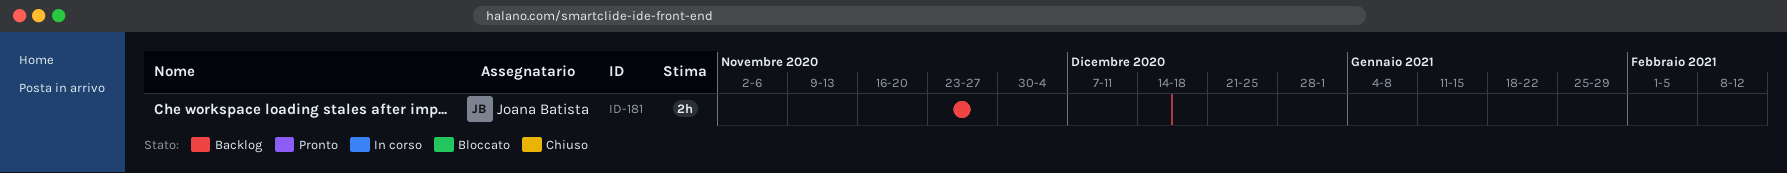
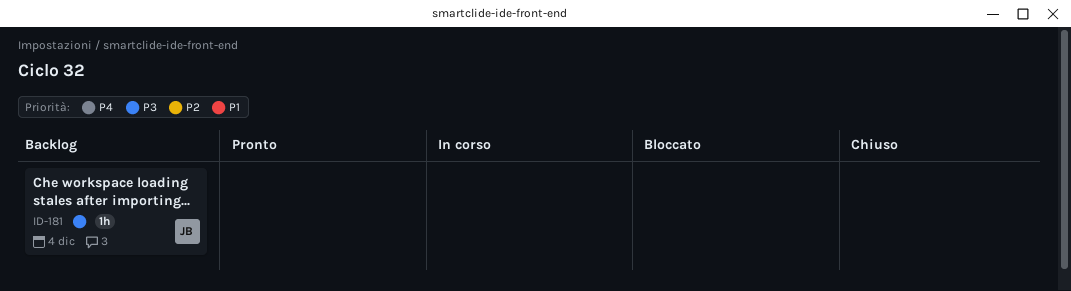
ID-181, estimate: 2h -> 1h
ID-181, due: Nov 27 -> Dec 4

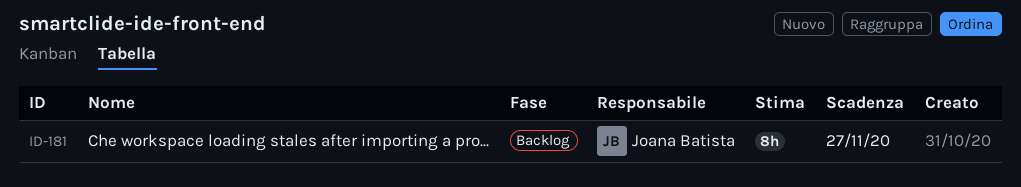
ID-181, estimate: 1h -> 8h
ID-181, due: Dec 4 -> Nov 27

